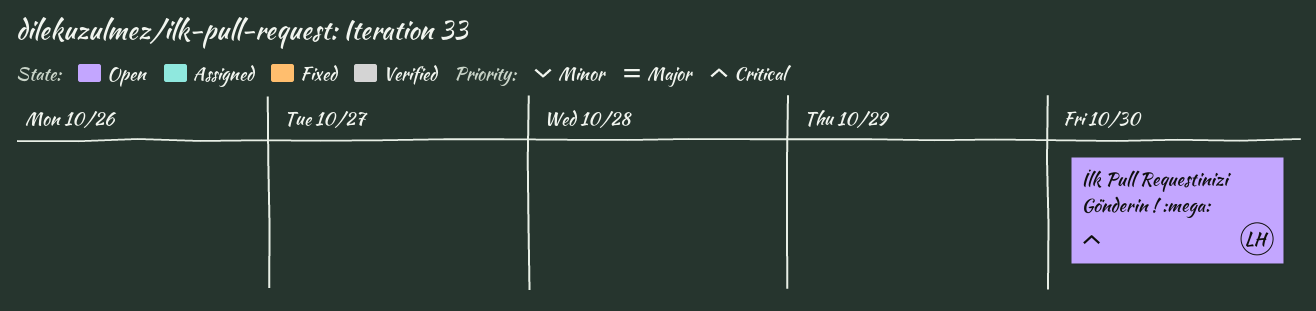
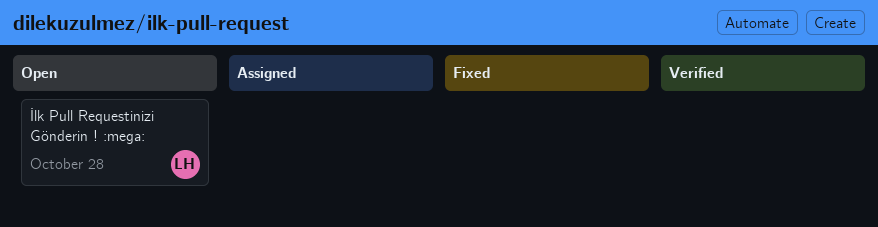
İlk Pull Requestinizi Gönderin ! :mega:, due: Oct 30 -> Oct 28

